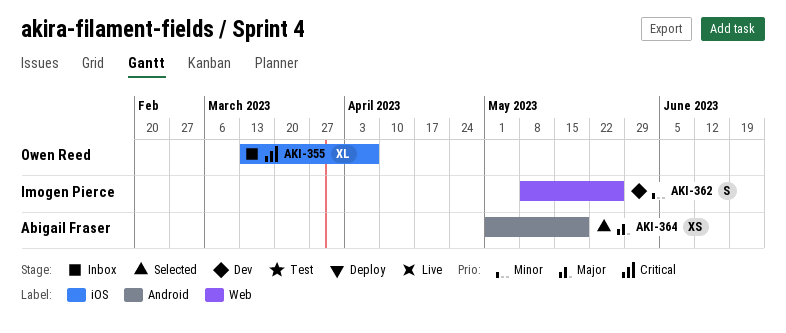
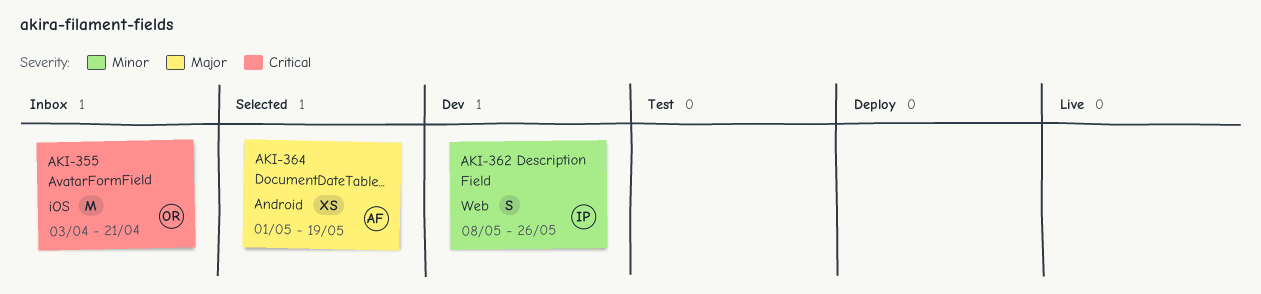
AKI-355, estimate: XL -> M
AKI-355, start: Mar 13 -> Apr 3
AKI-355, due: Apr 7 -> Apr 21

